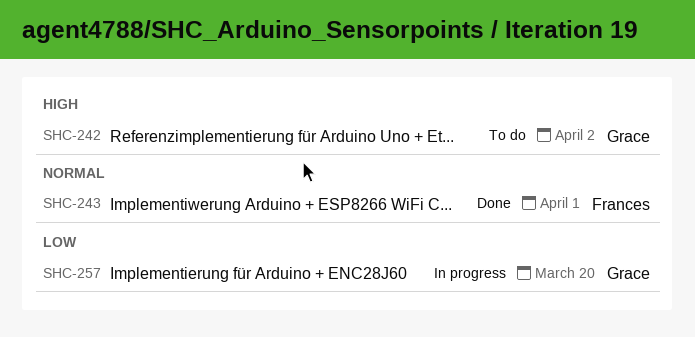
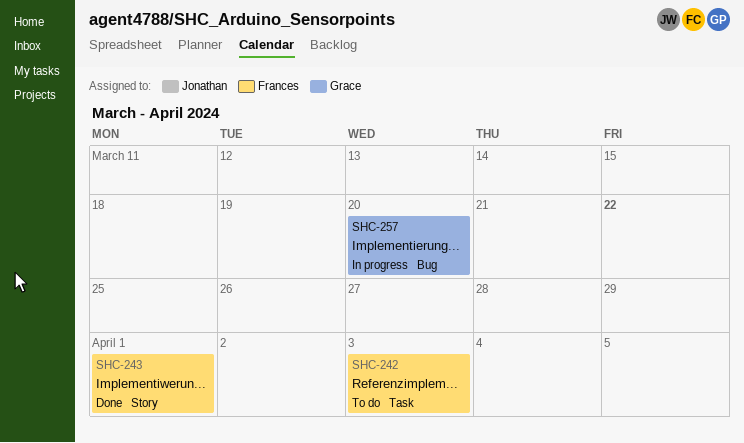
SHC-242, owner: Grace -> Frances
SHC-242, due: Apr 2 -> Apr 3

